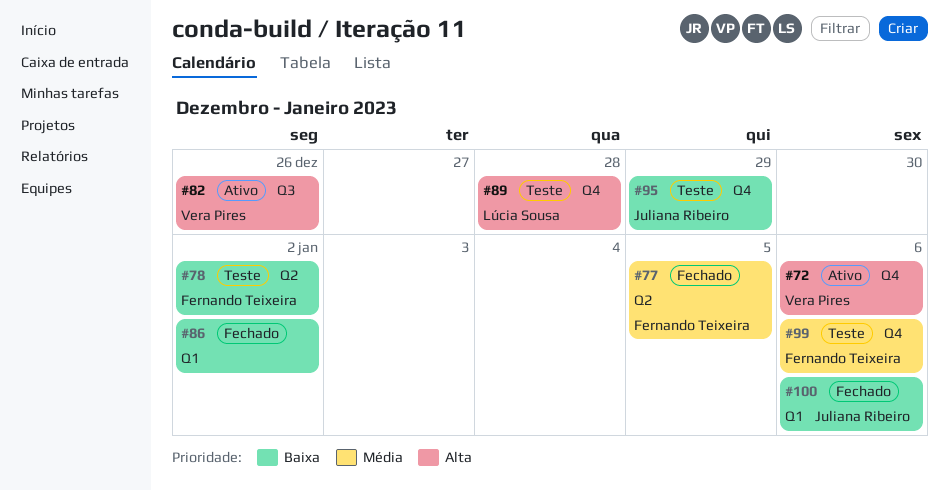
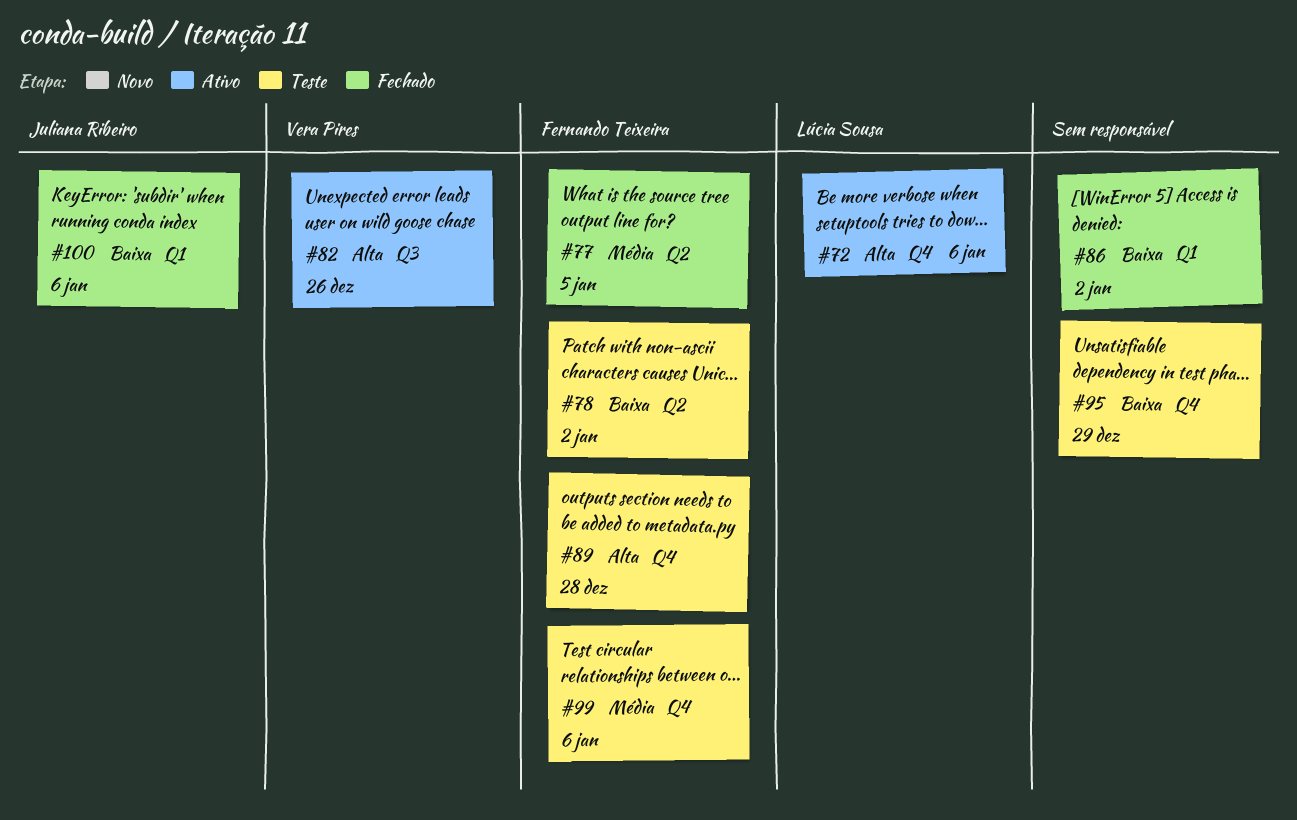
#72, owner: Vera Pires -> Lúcia Sousa
#89, owner: Lúcia Sousa -> Fernando Teixeira
#95, owner: Juliana Ribeiro -> none

